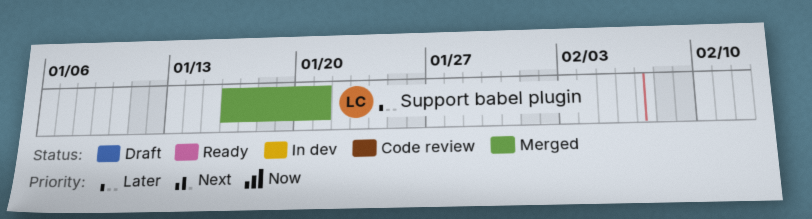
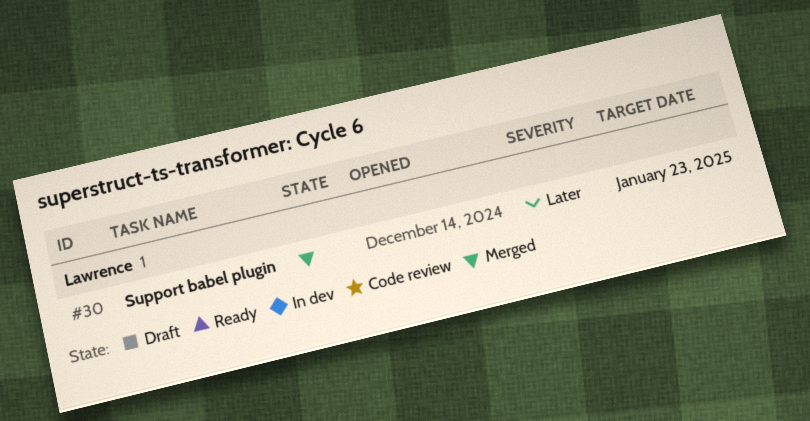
Support babel plugin, due: Jan 21 -> Jan 23

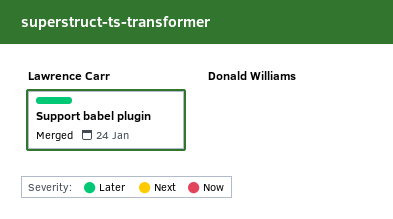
Support babel plugin, due: Jan 23 -> Jan 24

